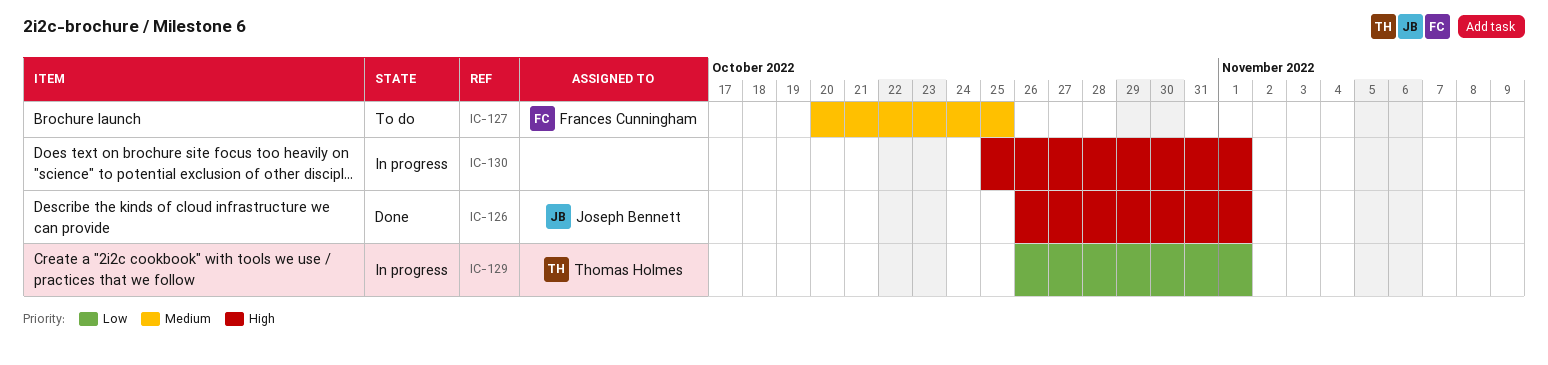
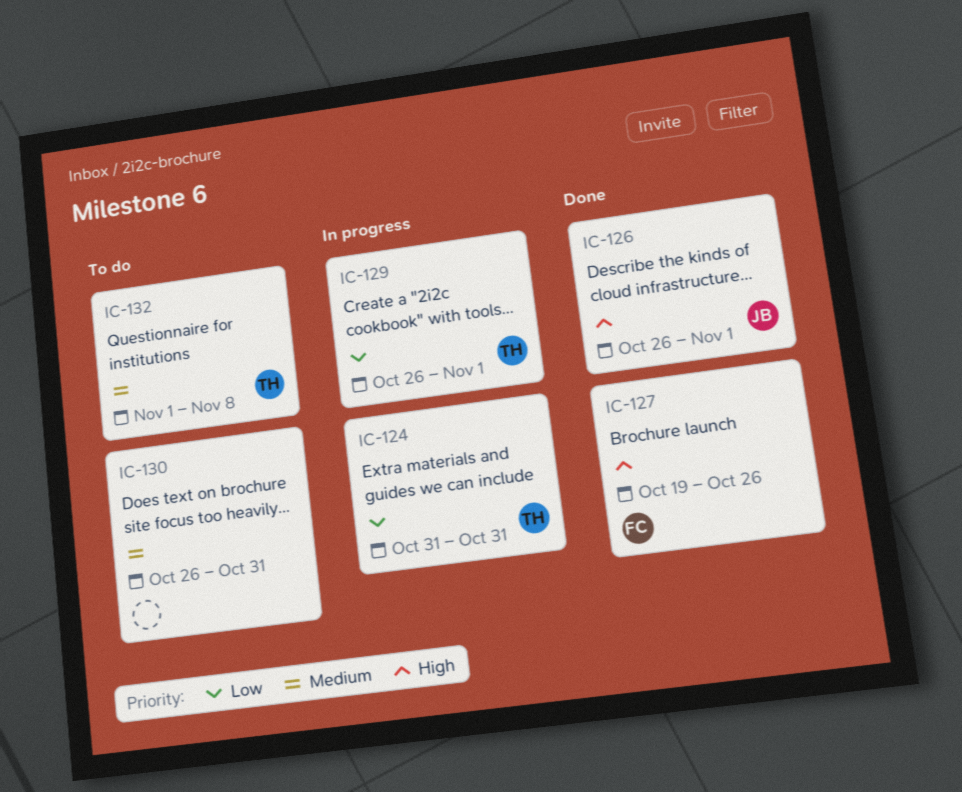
IC-124: none -> present
IC-127, status: To do -> Done
IC-127, priority: Medium -> High
IC-127, start: Oct 20 -> Oct 19
IC-127, due: Oct 25 -> Oct 26
IC-130, status: In progress -> To do
IC-130, priority: High -> Medium
IC-130, start: Oct 25 -> Oct 26
IC-130, due: Nov 1 -> Oct 31
IC-132: none -> present

